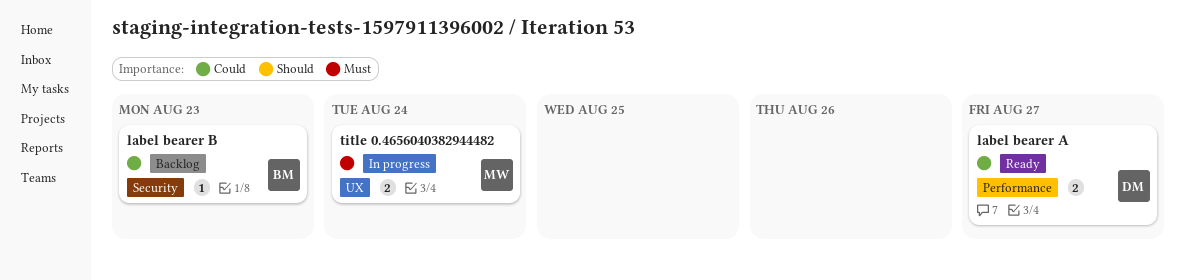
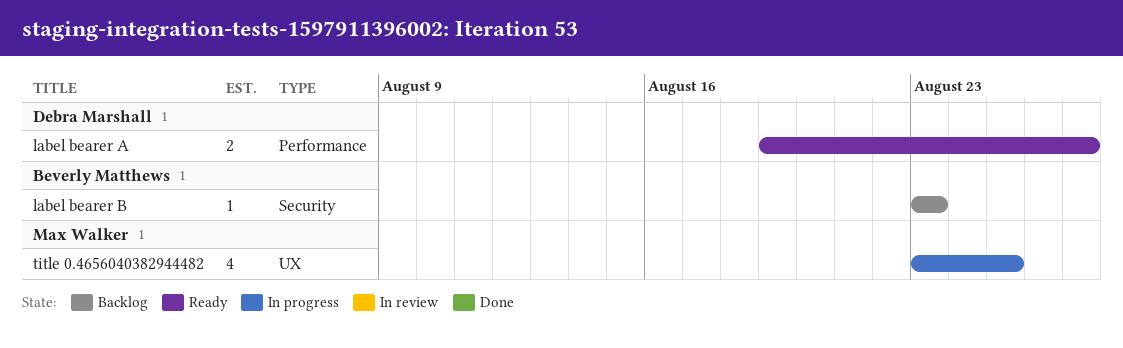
title 0.4656040382944482, estimate: 2 -> 4
title 0.4656040382944482, due: Aug 24 -> Aug 25

